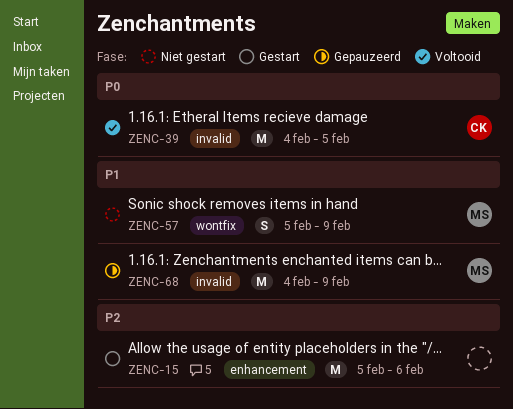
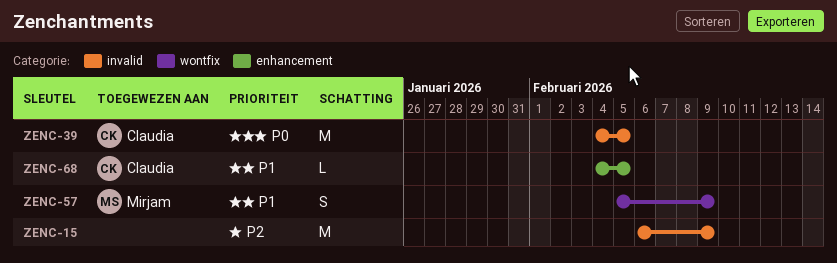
ZENC-15, label: enhancement -> invalid
ZENC-15, start: Feb 5 -> Feb 6
ZENC-15, due: Feb 6 -> Feb 9
ZENC-68, owner: Mirjam -> Claudia
ZENC-68, label: invalid -> enhancement
ZENC-68, estimate: M -> L
ZENC-68, due: Feb 9 -> Feb 5

